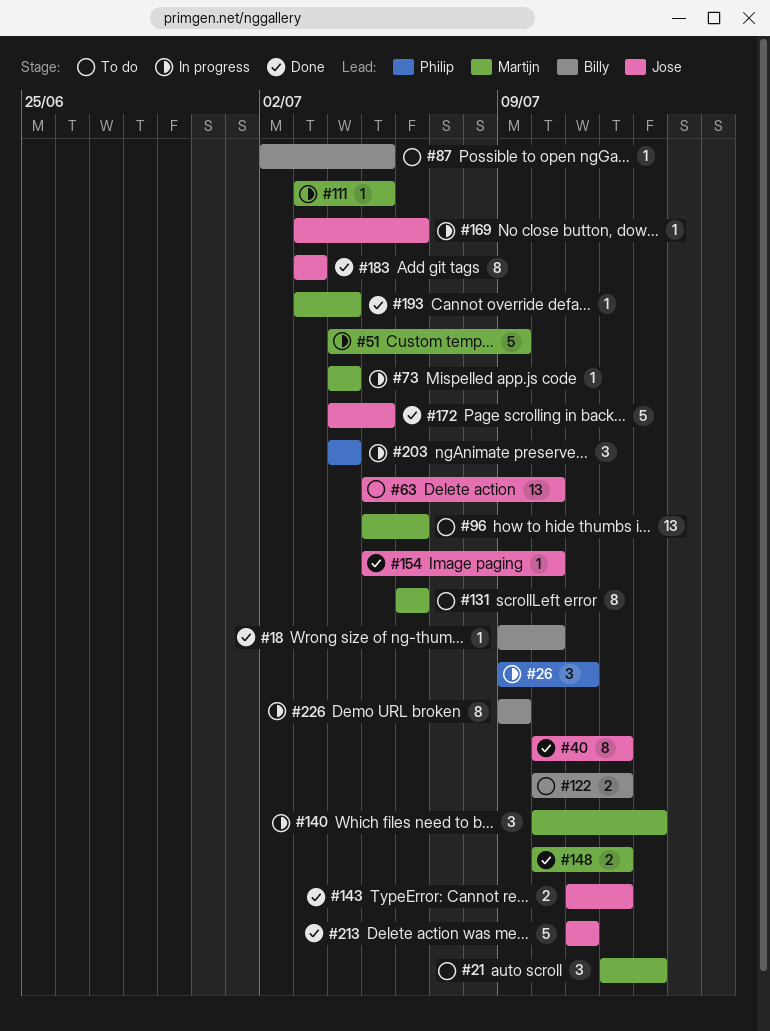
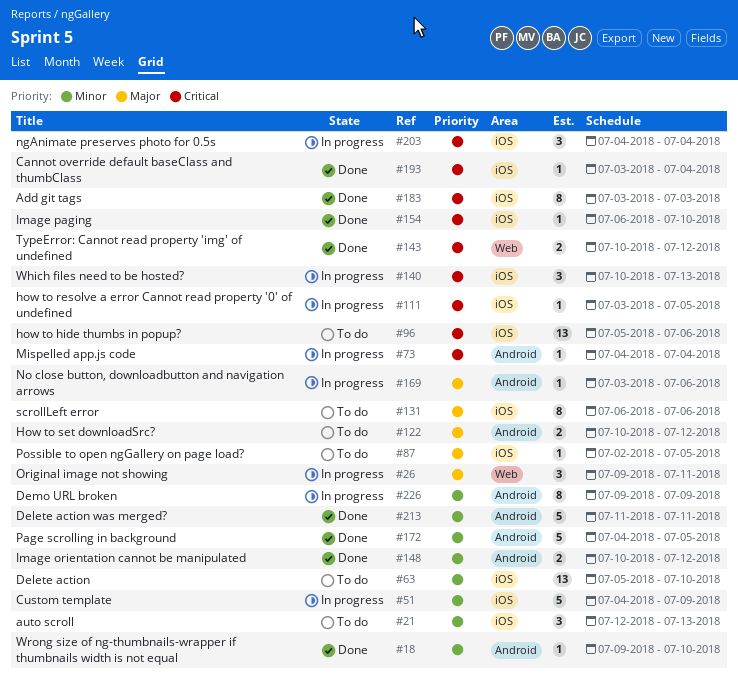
#40: present -> none
#143, start: Jul 11 -> Jul 10
#154, start: Jul 5 -> Jul 6

